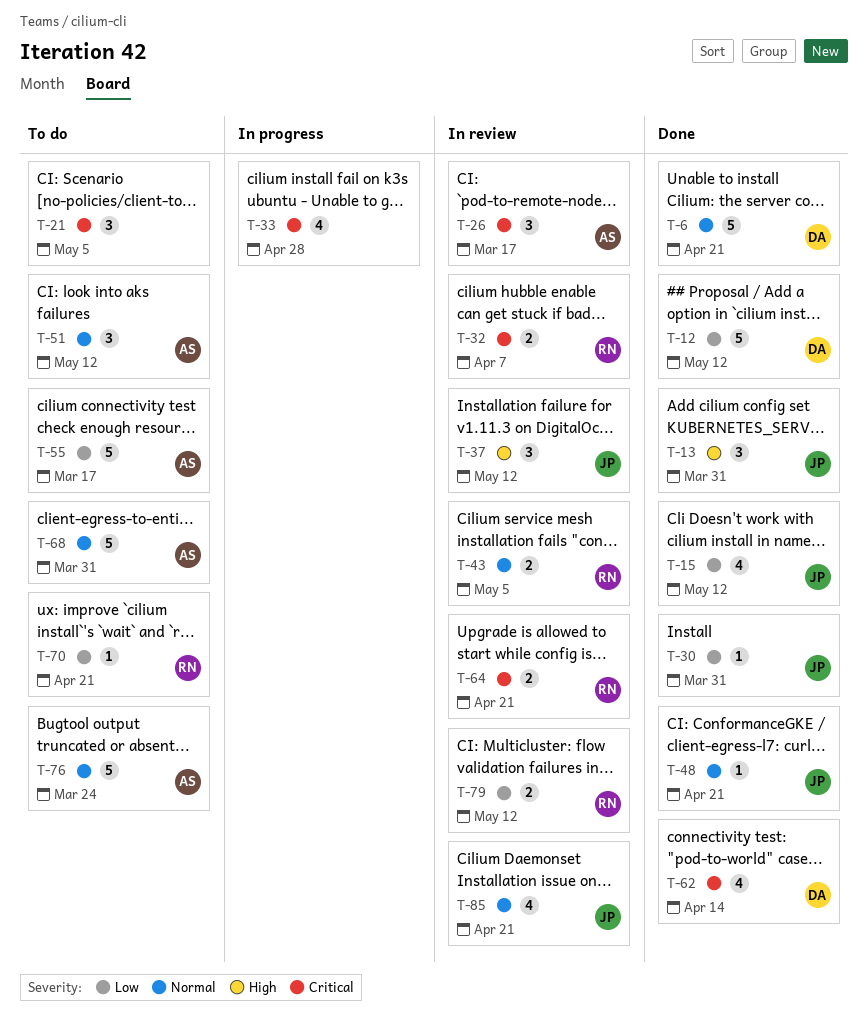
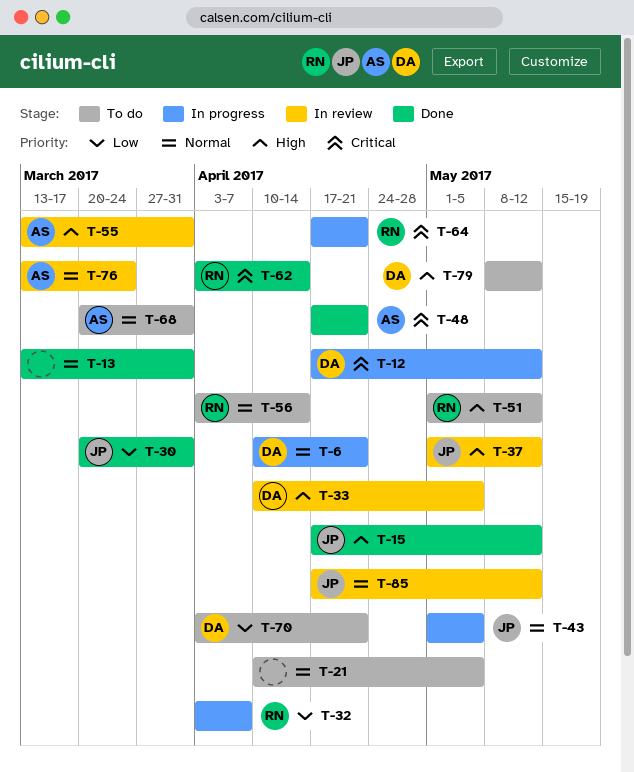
T-6, status: Done -> In progress
T-12, status: Done -> In progress
T-12, priority: Low -> Critical
T-13, owner: JP -> none
T-13, priority: High -> Normal
T-15, priority: Low -> High
T-21, priority: Critical -> Normal
T-26: present -> none
T-32, status: In review -> In progress
T-32, priority: Critical -> Low
T-33, status: In progress -> In review
T-33, owner: none -> DA
T-33, priority: Critical -> High
T-33, due: Apr 28 -> May 5
T-43, status: In review -> In progress
T-43, owner: RN -> JP
T-48, owner: JP -> AS
T-48, priority: Normal -> Critical
T-51, owner: AS -> RN
T-51, priority: Normal -> High
T-55, status: To do -> In review
T-55, priority: Low -> High
T-55, due: Mar 17 -> Mar 31
T-56: none -> present
T-62, owner: DA -> RN
T-64, status: In review -> In progress
T-70, owner: RN -> DA
T-76, status: To do -> In review
T-79, status: In review -> To do
T-79, owner: RN -> DA
T-79, priority: Low -> High
T-85, due: Apr 21 -> May 12

